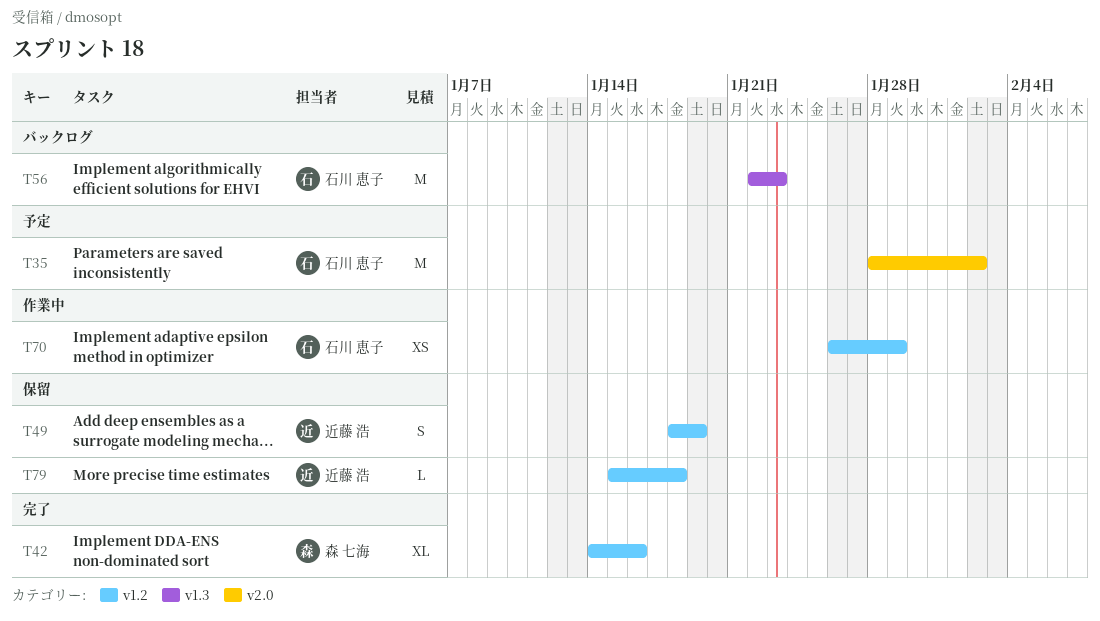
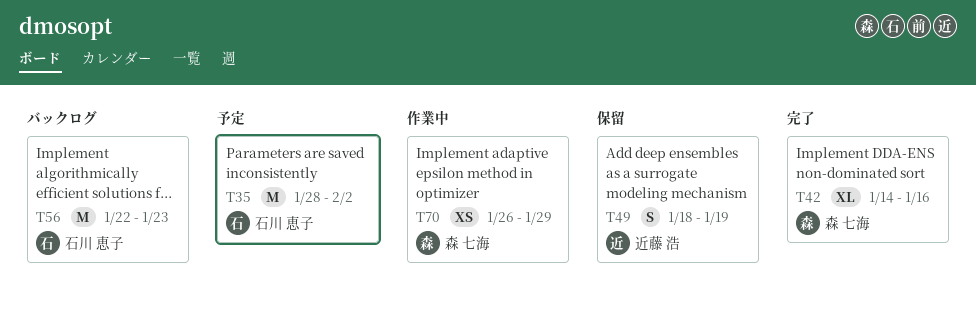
T70, owner: 石川 恵子 -> 森 七海
T79: present -> none

